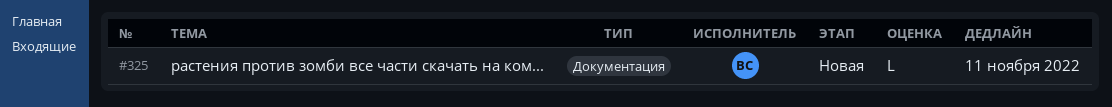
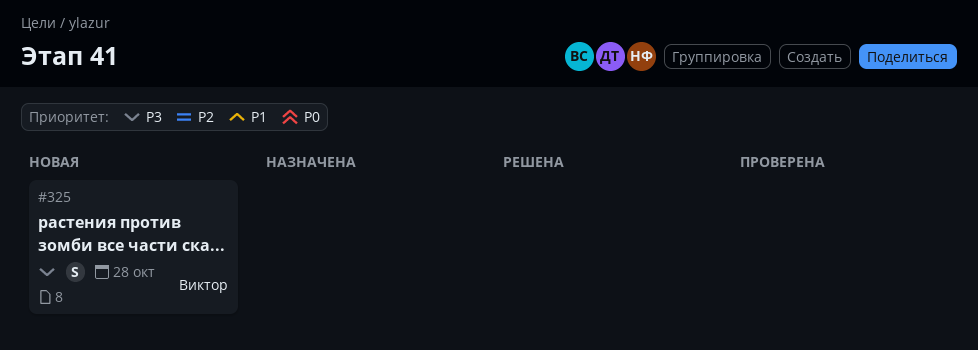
#325, estimate: L -> S
#325, due: Nov 11 -> Oct 28

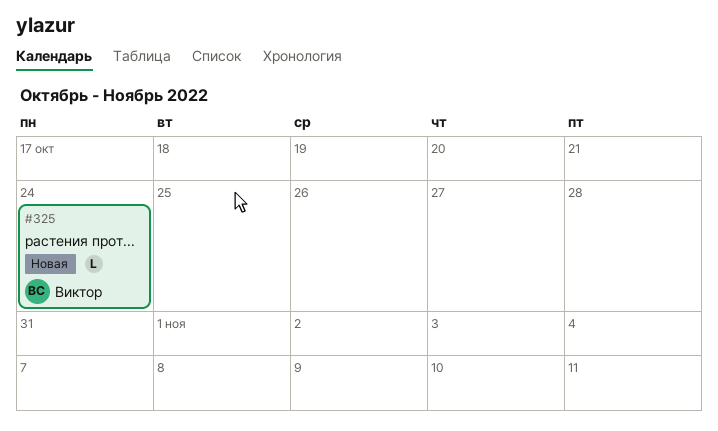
#325, estimate: S -> L
#325, due: Oct 28 -> Oct 24

